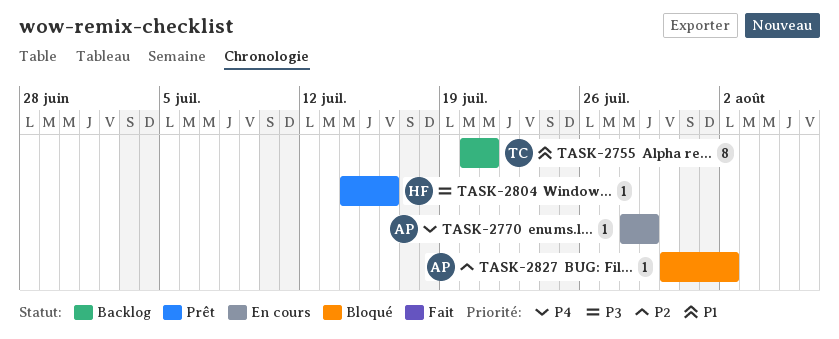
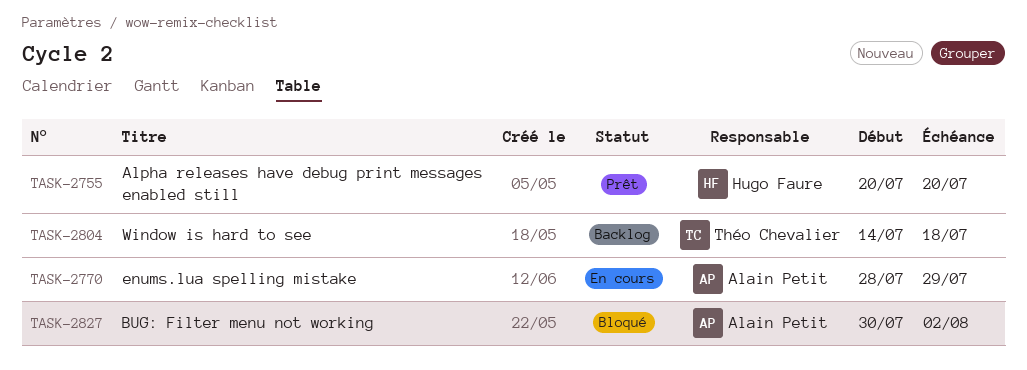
TASK-2755, status: Backlog -> Prêt
TASK-2755, owner: Théo Chevalier -> Hugo Faure
TASK-2755, due: Jul 21 -> Jul 20
TASK-2804, status: Prêt -> Backlog
TASK-2804, owner: Hugo Faure -> Théo Chevalier
TASK-2804, due: Jul 16 -> Jul 18

